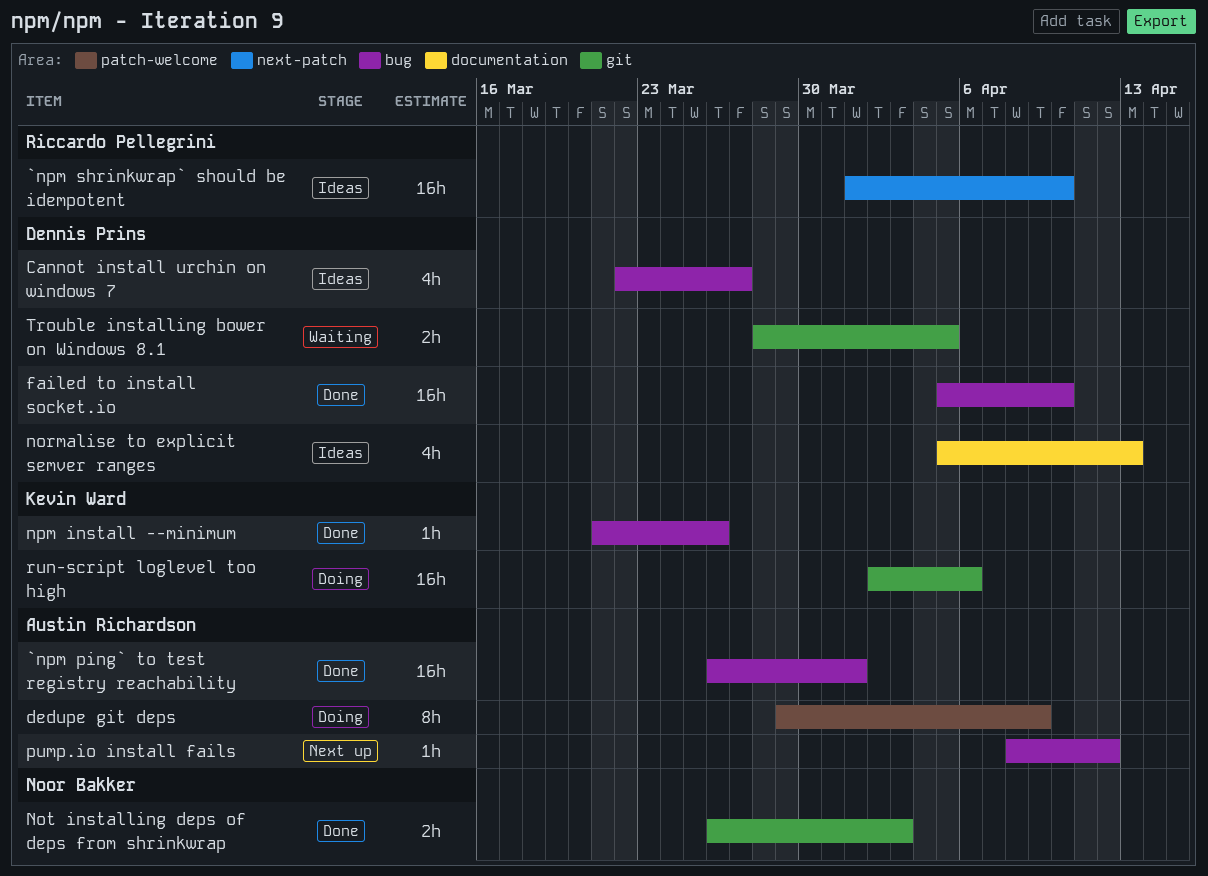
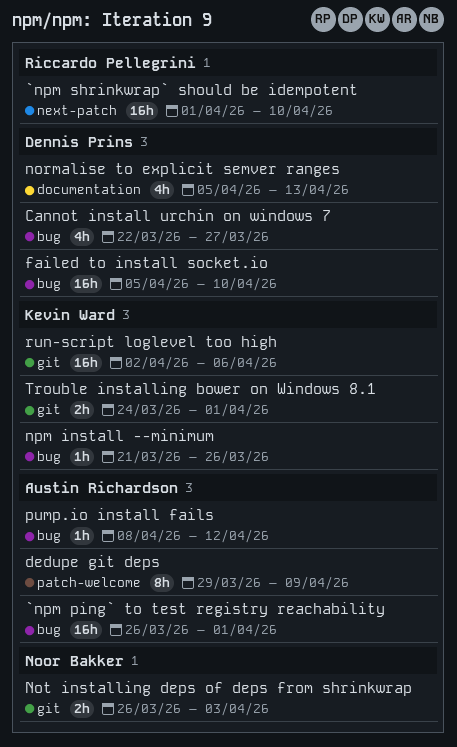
Trouble installing bower on Windows 8.1, owner: Dennis Prins -> Kevin Ward
Trouble installing bower on Windows 8.1, start: Mar 28 -> Mar 24
Trouble installing bower on Windows 8.1, due: Apr 5 -> Apr 1

